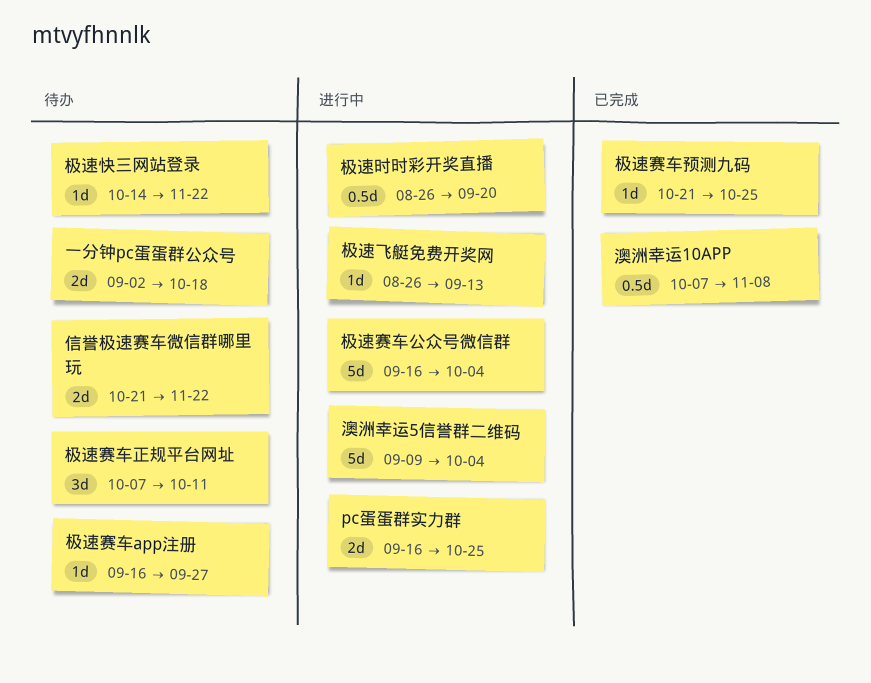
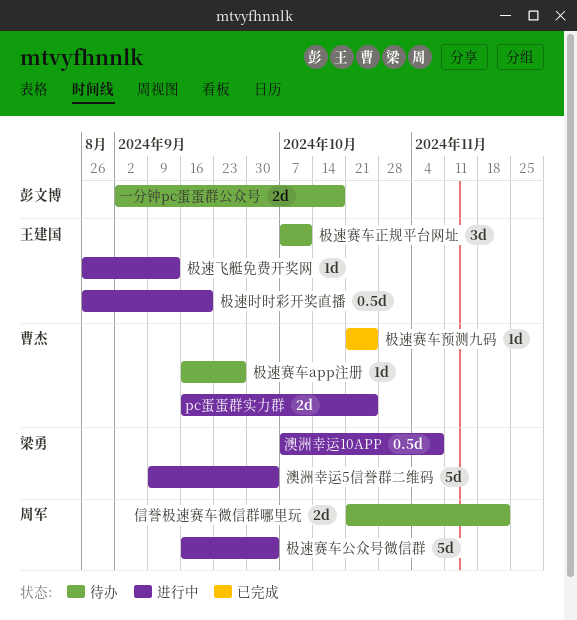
极速快三网站登录: present -> none
澳洲幸运10APP, status: 已完成 -> 进行中

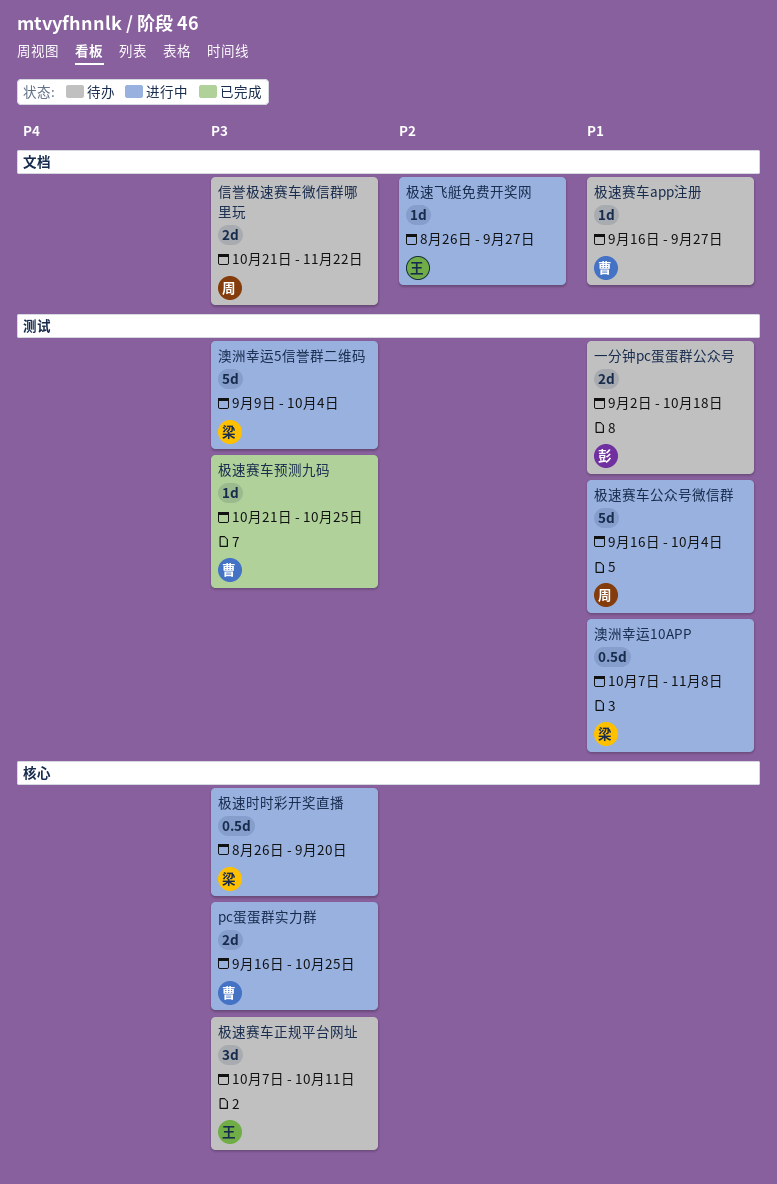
极速时时彩开奖直播, owner: 王建国 -> 梁勇
极速飞艇免费开奖网, due: Sep 13 -> Sep 27

